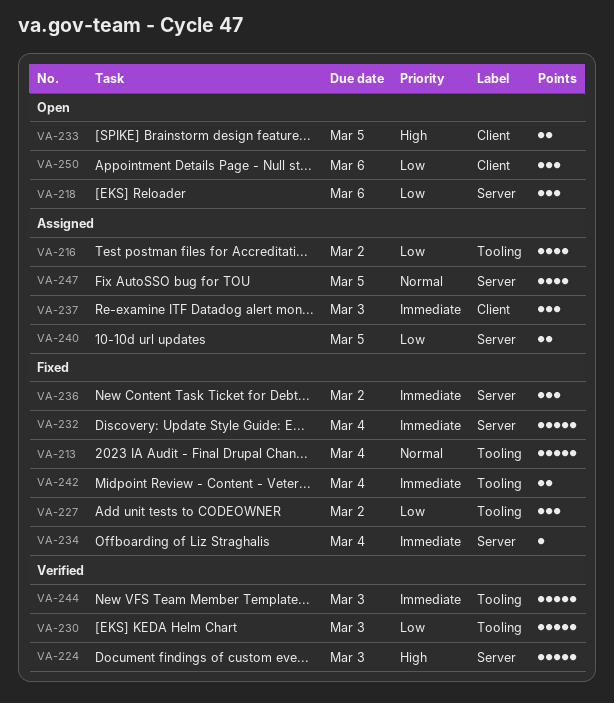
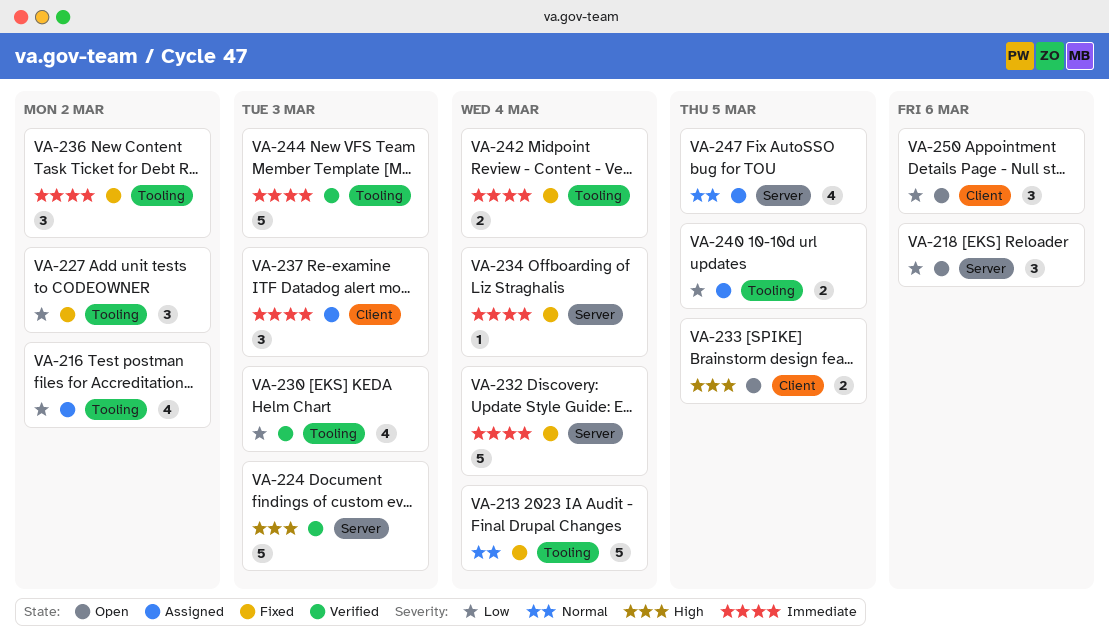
VA-230, estimate: 5 -> 4
VA-236, label: Server -> Tooling
VA-240, label: Server -> Tooling

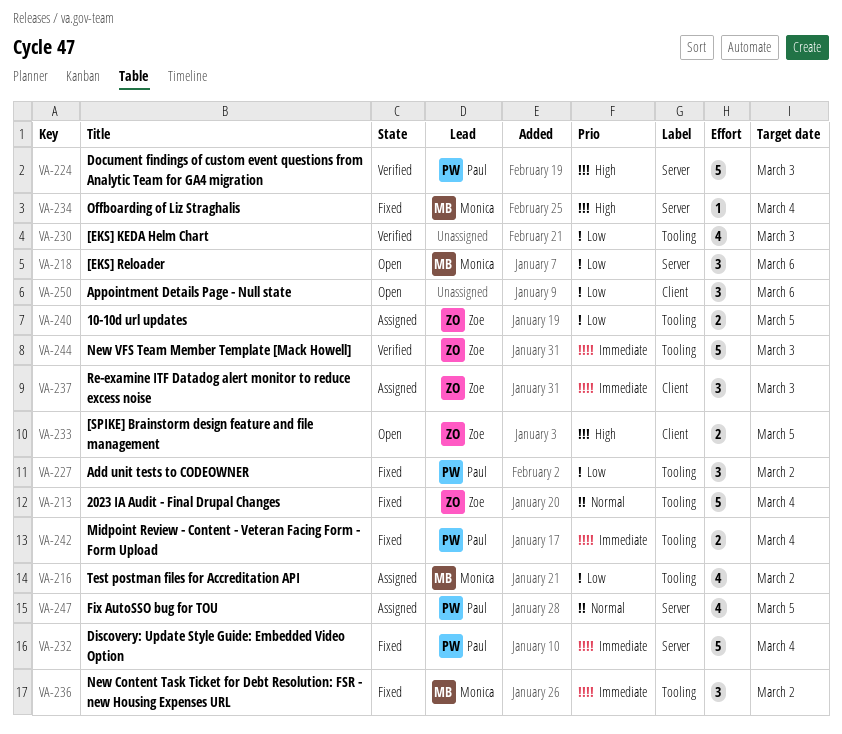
VA-234, priority: Immediate -> High

